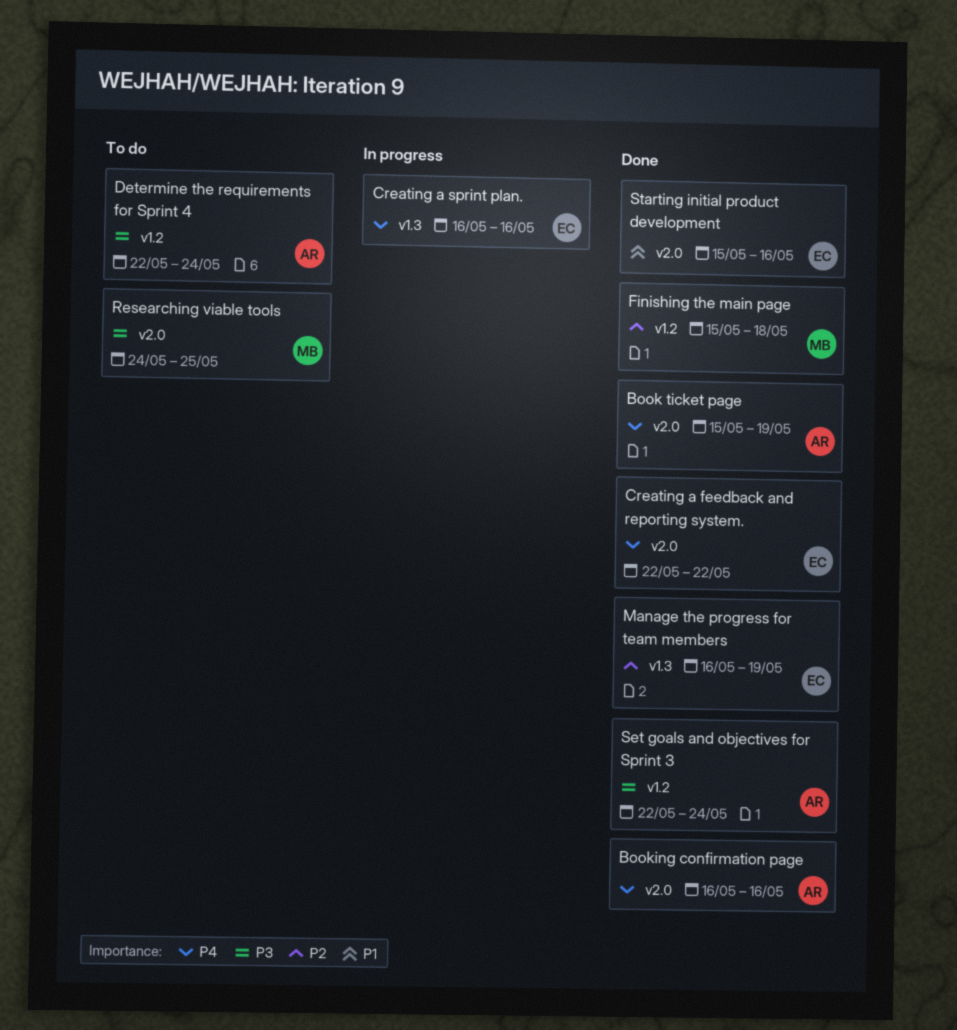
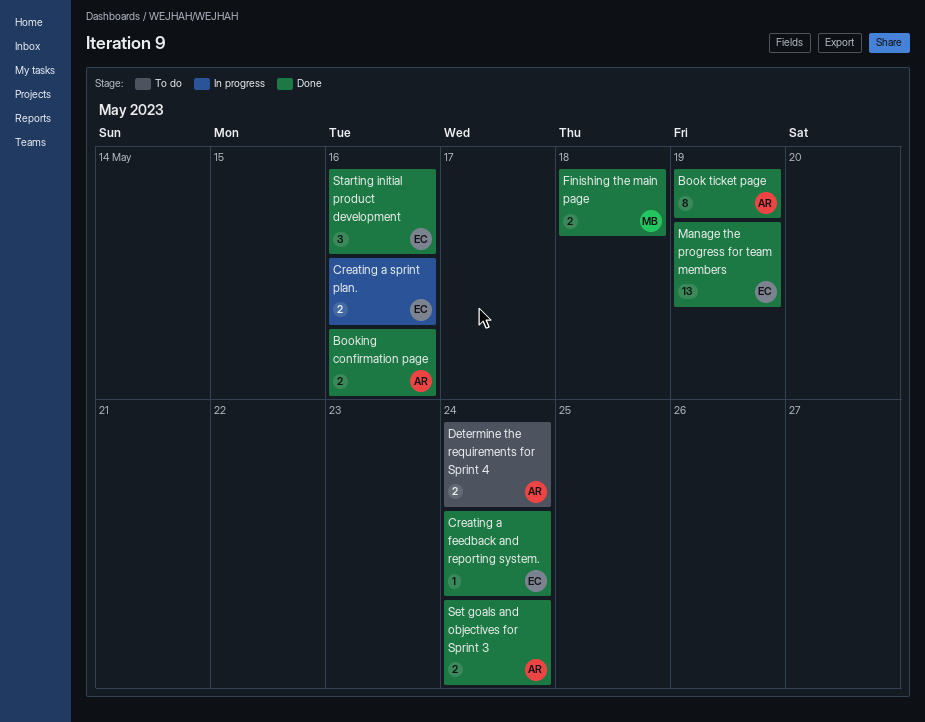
Creating a feedback and reporting system., due: May 22 -> May 24
Researching viable tools: present -> none

